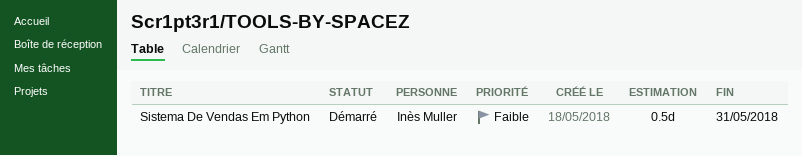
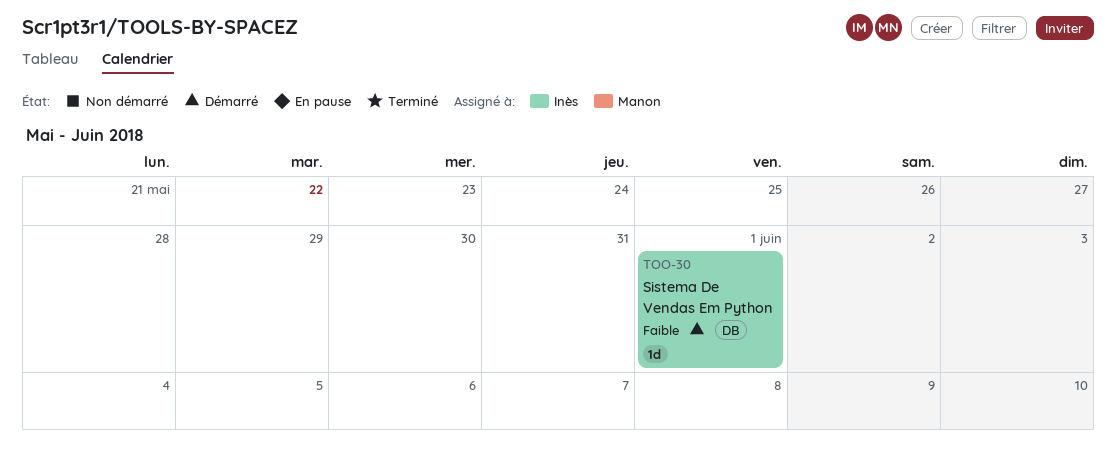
Sistema De Vendas Em Python, estimate: 0.5d -> 1d
Sistema De Vendas Em Python, due: May 31 -> Jun 1

